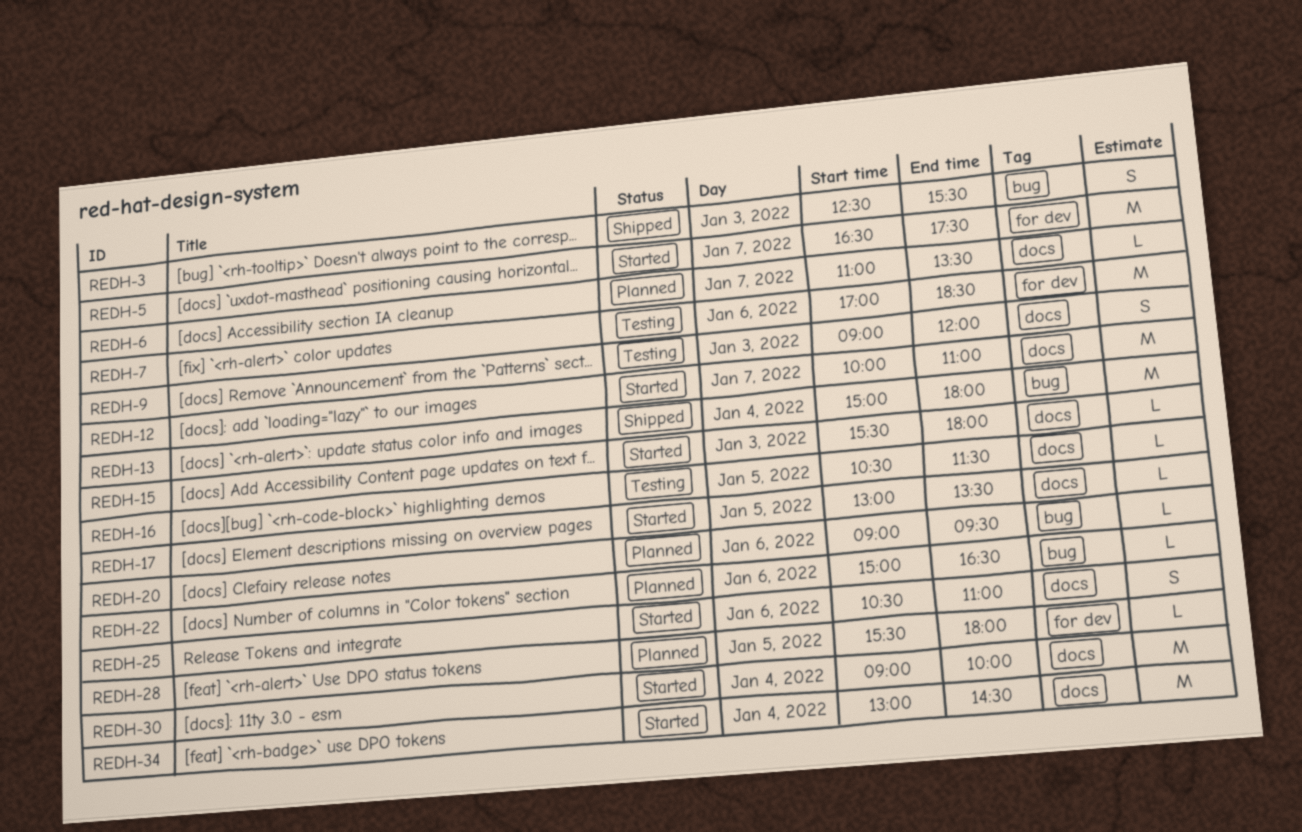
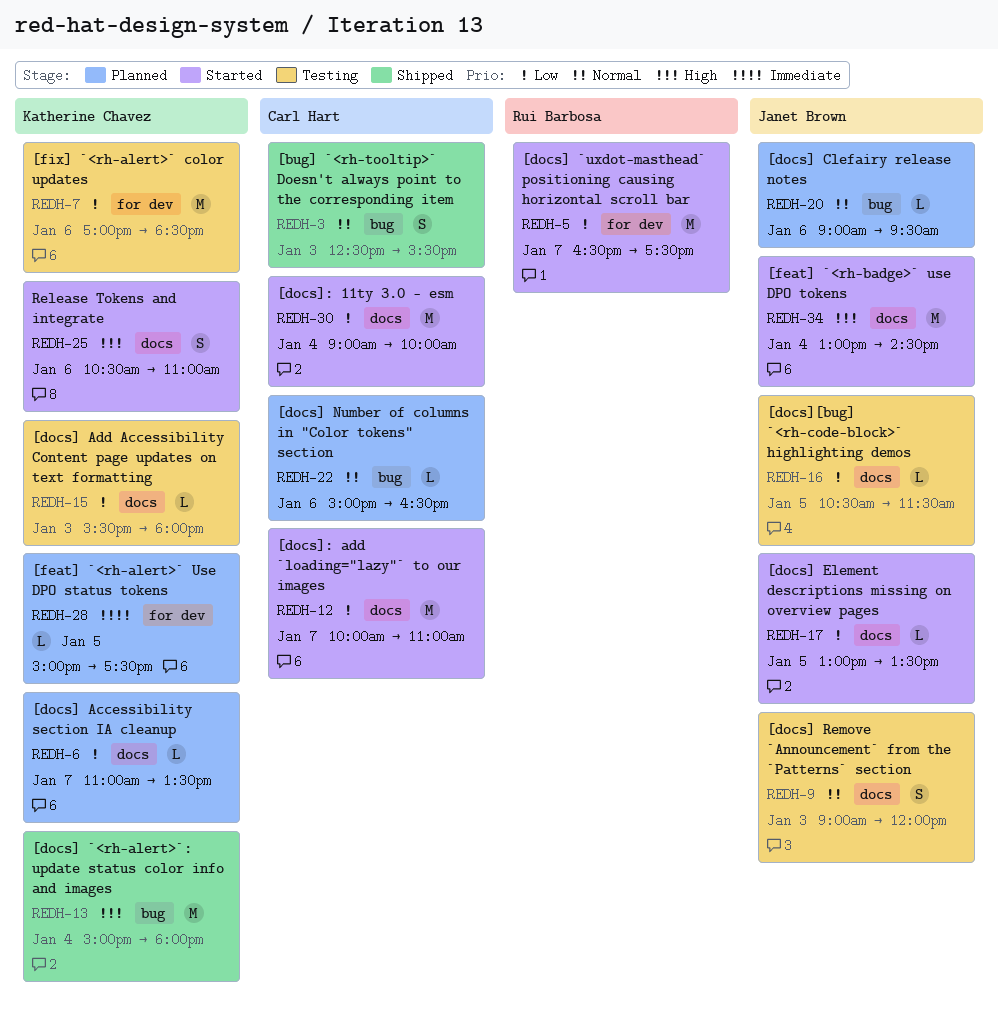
REDH-15, status: Started -> Testing
REDH-28, begins: 15:30 -> 15:00
REDH-28, ends: 18:00 -> 17:30

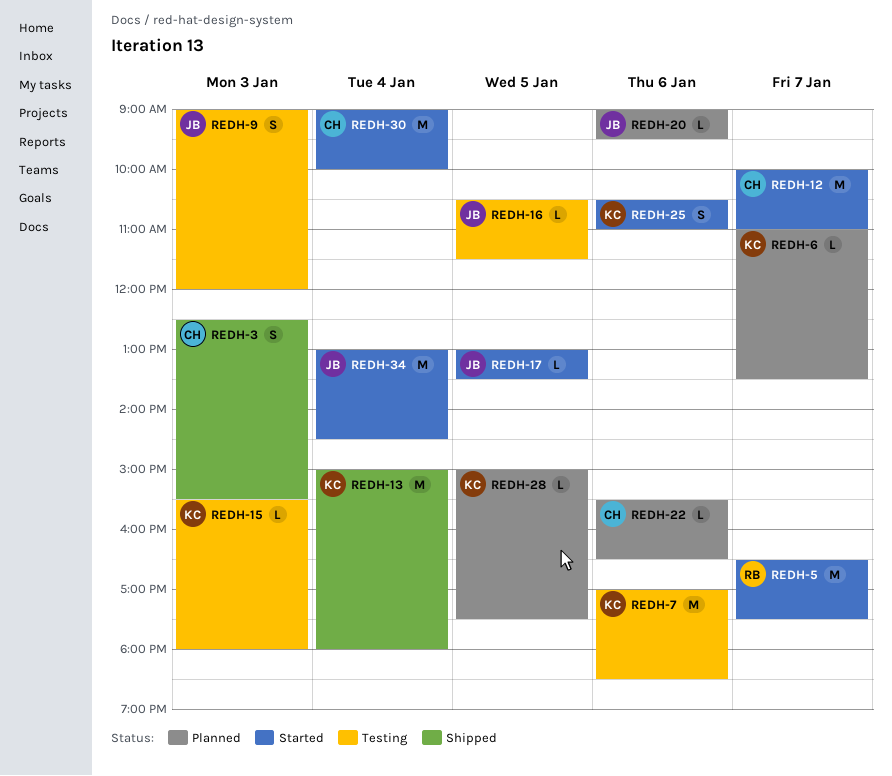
REDH-22, begins: 15:00 -> 15:30

